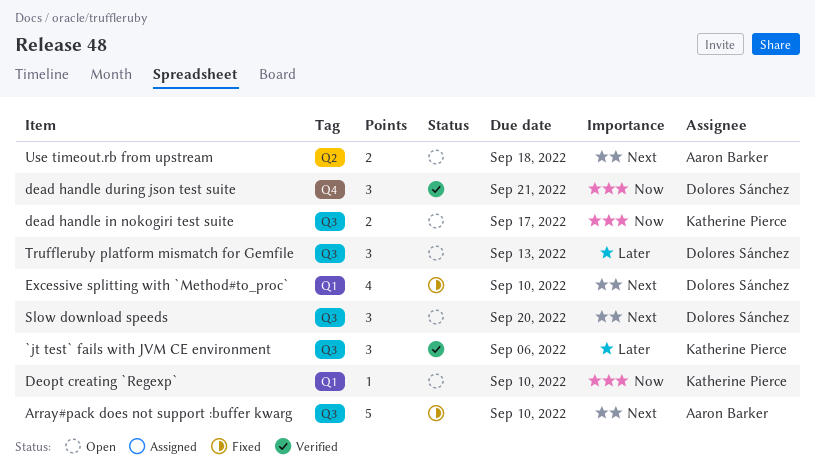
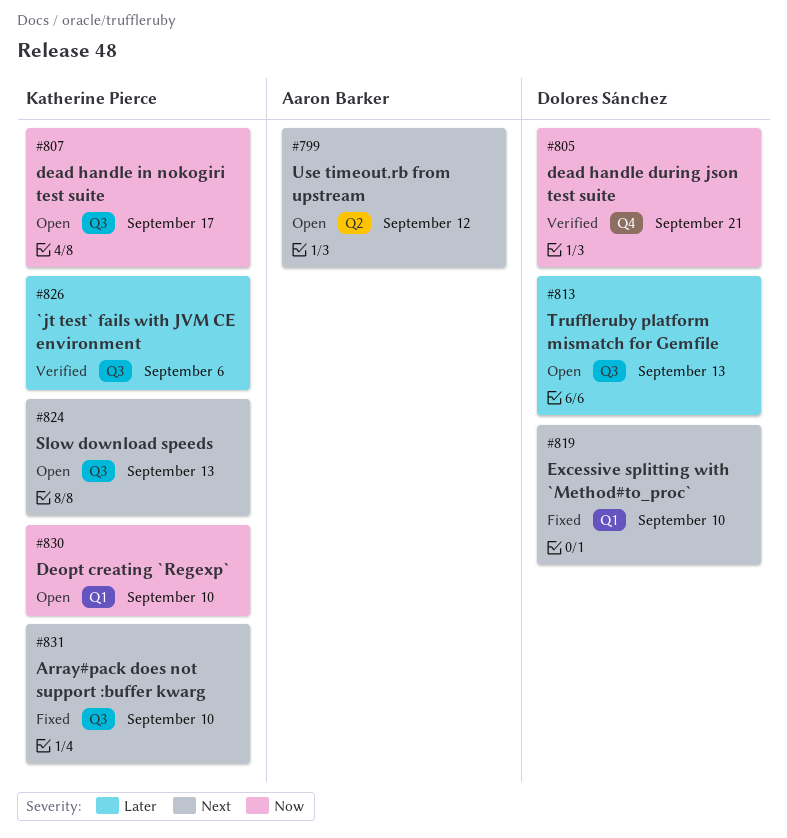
Array#pack does not support :buffer kwarg, owner: Aaron Barker -> Katherine Pierce
Slow download speeds, owner: Dolores Sánchez -> Katherine Pierce
Slow download speeds, due: Sep 20 -> Sep 13
Use timeout.rb from upstream, due: Sep 18 -> Sep 12

